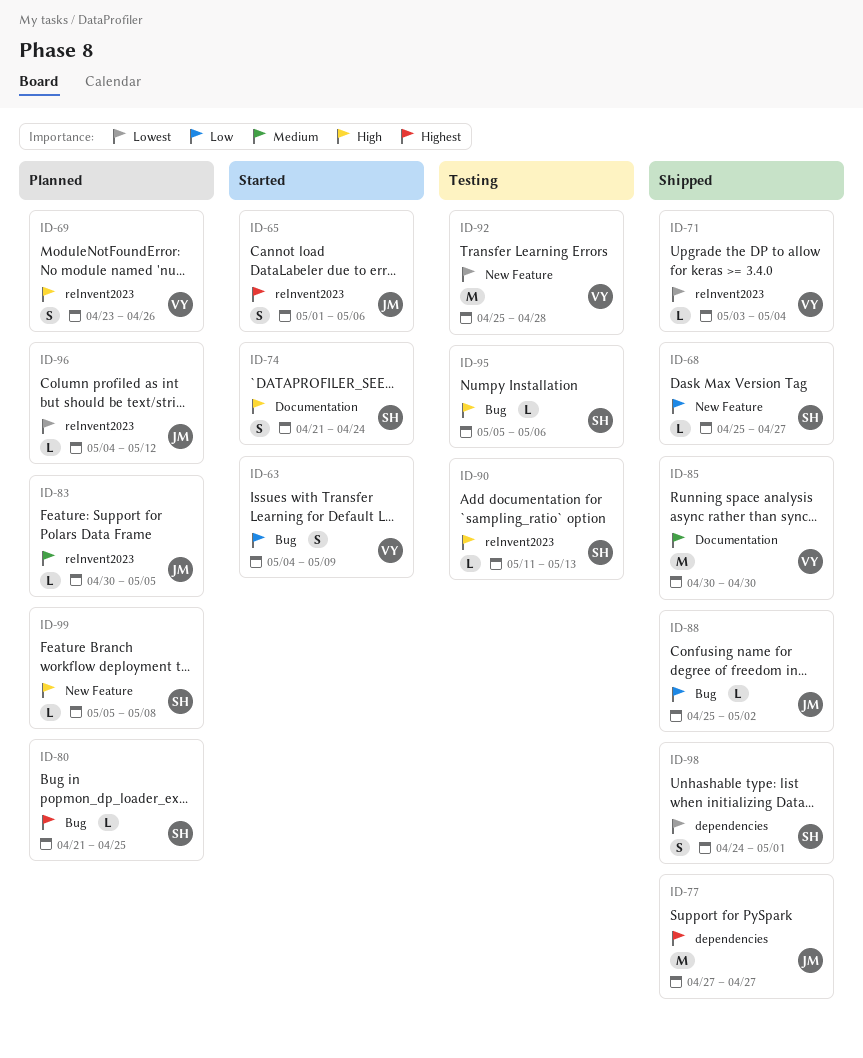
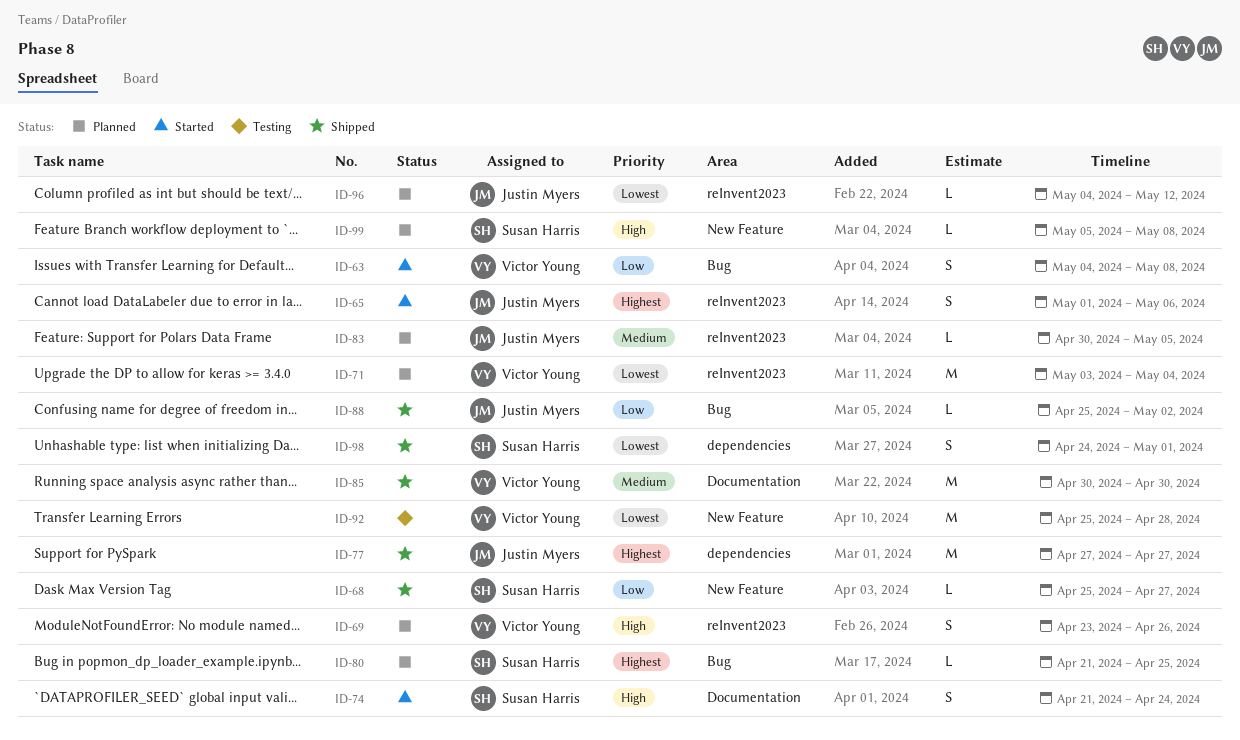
ID-63, due: May 9 -> May 8
ID-71, status: Shipped -> Planned
ID-71, estimate: L -> M
ID-90: present -> none
ID-95: present -> none

